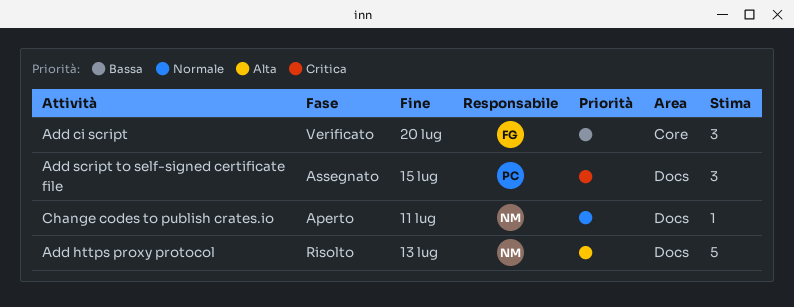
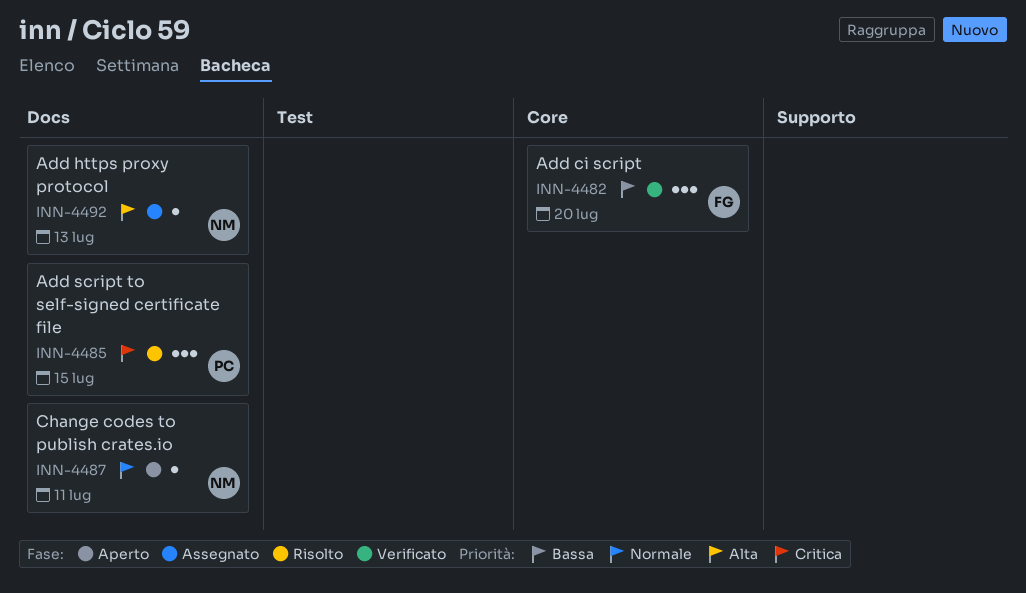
Add https proxy protocol, status: Risolto -> Assegnato
Add https proxy protocol, estimate: 5 -> 1
Add script to self-signed certificate file, status: Assegnato -> Risolto

